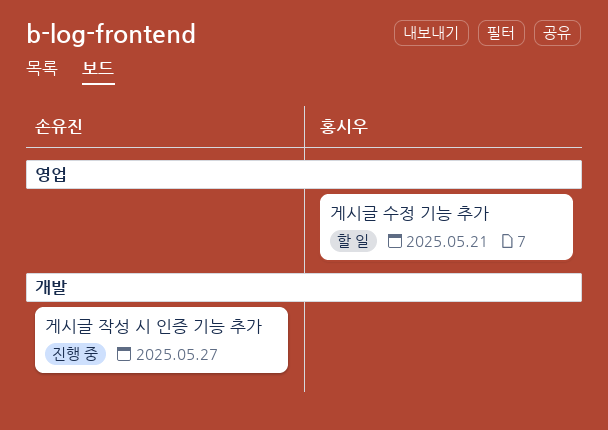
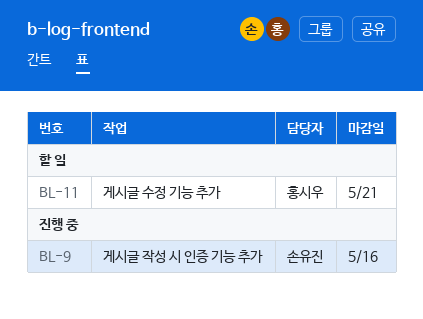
게시글 작성 시 인증 기능 추가, due: May 27 -> May 16

